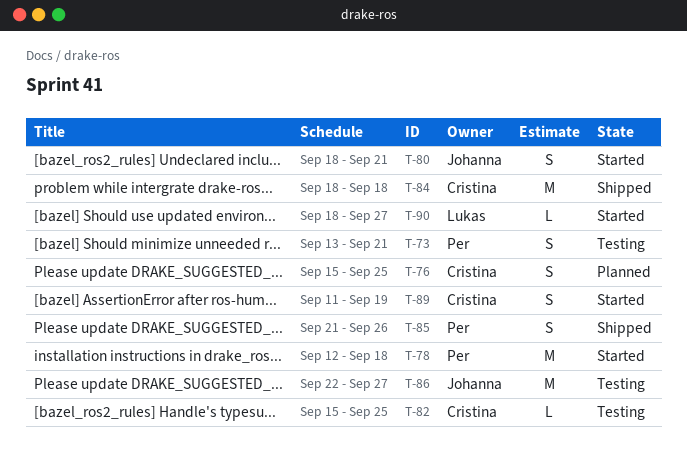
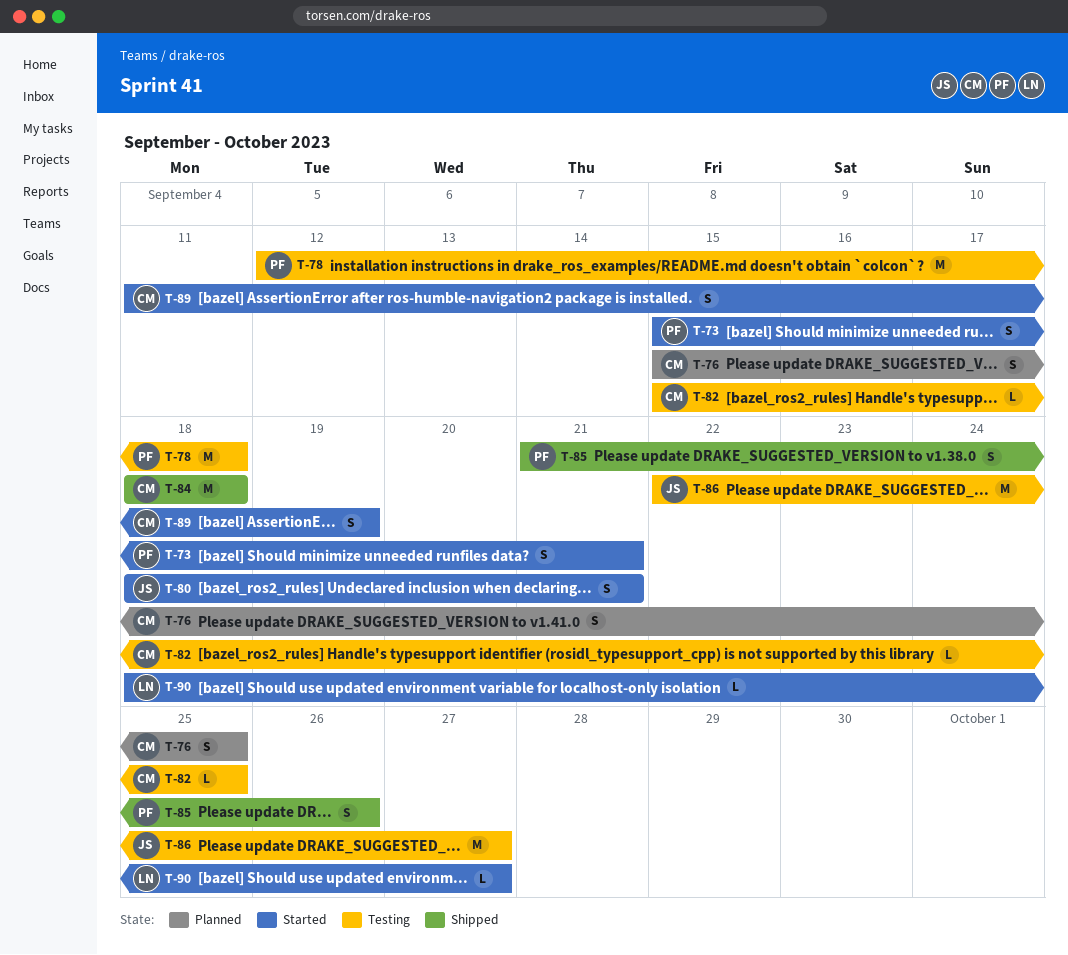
T-73, status: Testing -> Started
T-73, start: Sep 13 -> Sep 15
T-78, status: Started -> Testing

